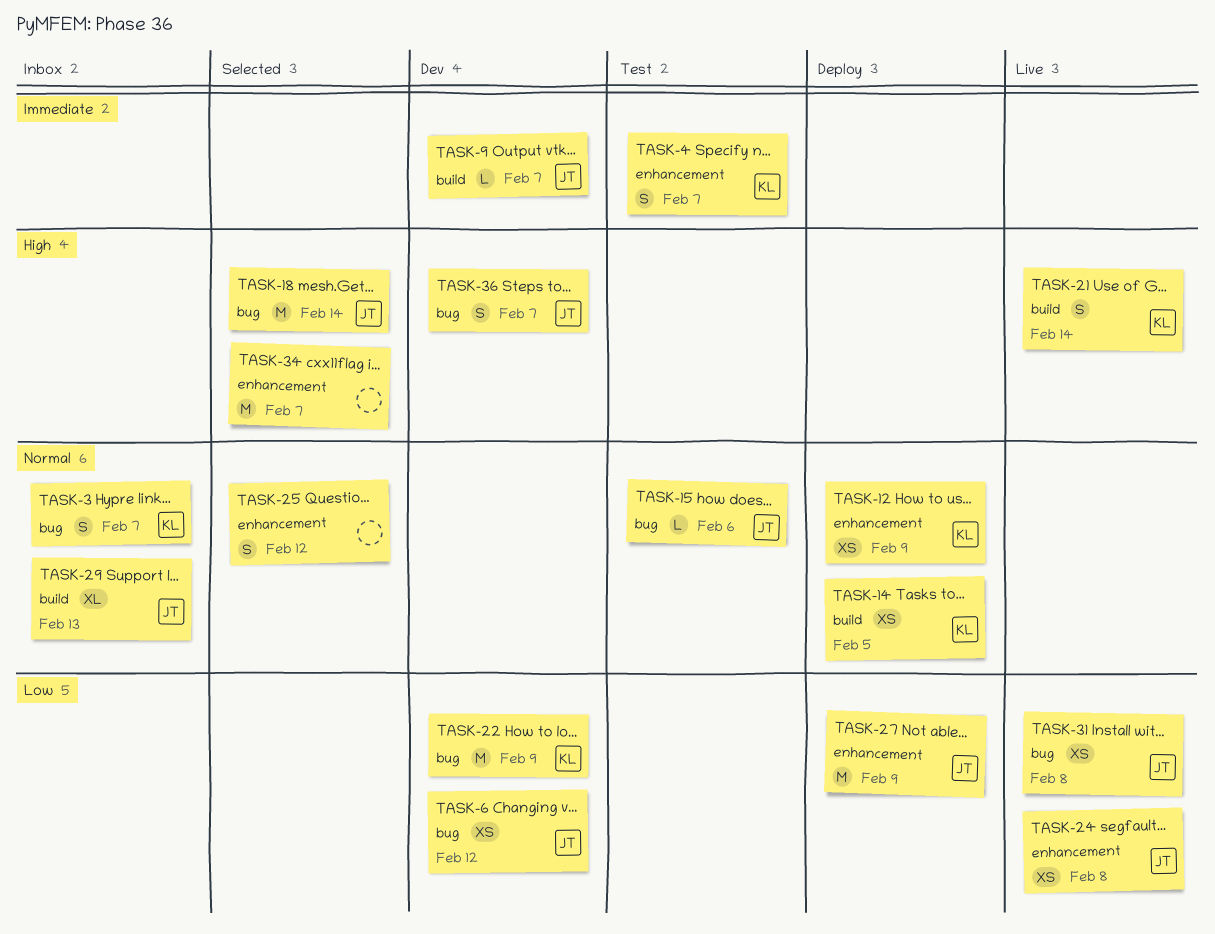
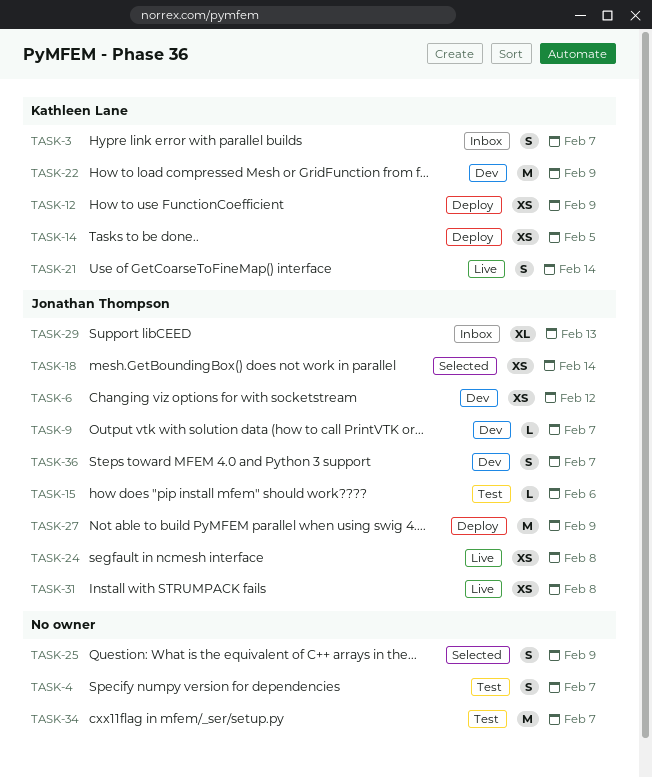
TASK-4, owner: Kathleen Lane -> none
TASK-18, estimate: M -> XS
TASK-25, due: Feb 12 -> Feb 9
TASK-34, status: Selected -> Test

